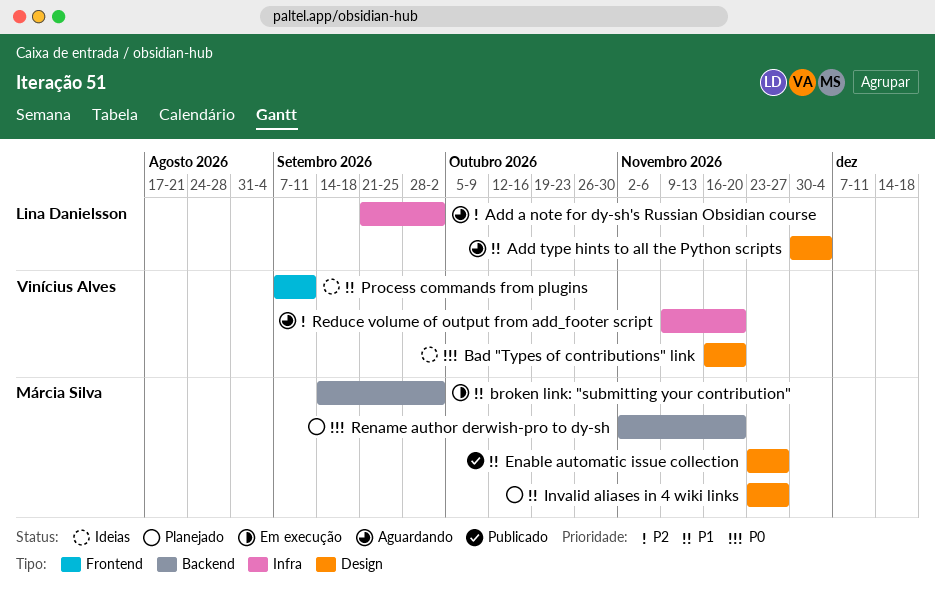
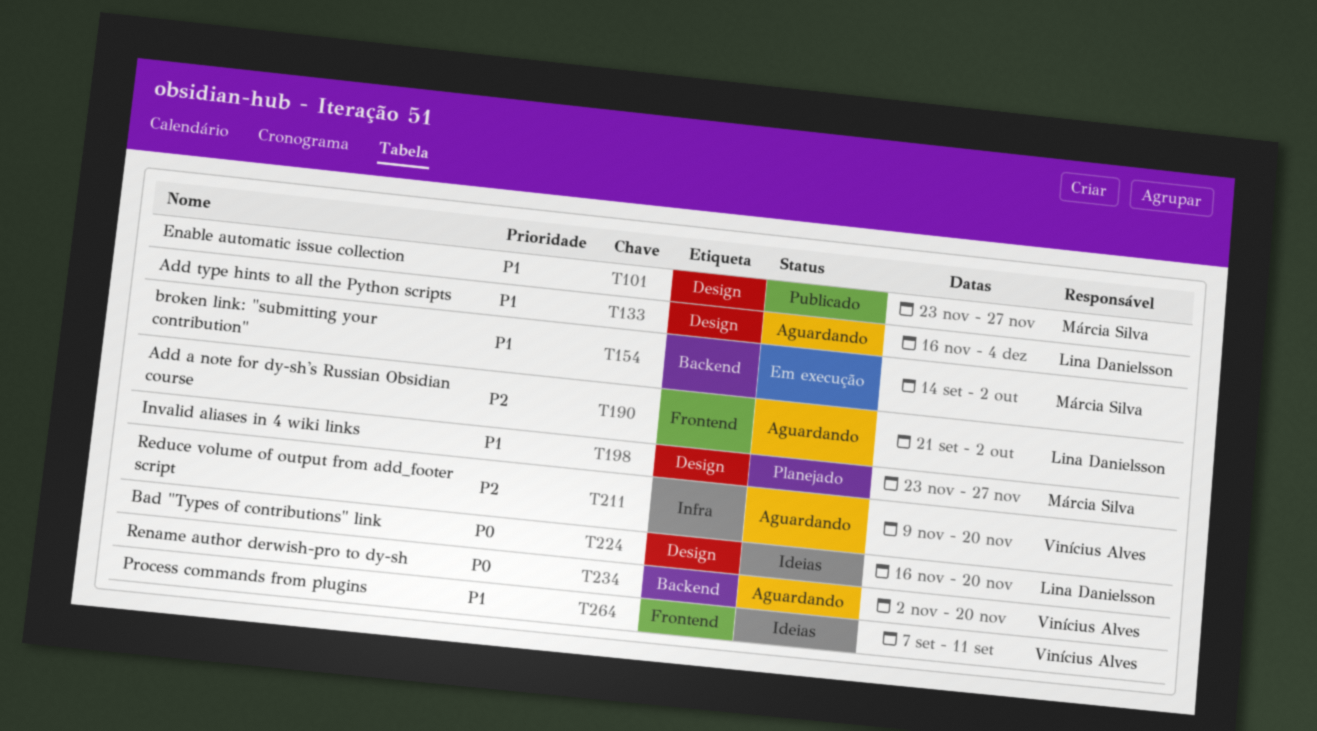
Add a note for dy-sh's Russian Obsidian course, label: Infra -> Frontend
Add type hints to all the Python scripts, start: Nov 30 -> Nov 16
Bad "Types of contributions" link, owner: Vinícius Alves -> Lina Danielsson
Rename author derwish-pro to dy-sh, status: Planejado -> Aguardando
Rename author derwish-pro to dy-sh, owner: Márcia Silva -> Vinícius Alves

